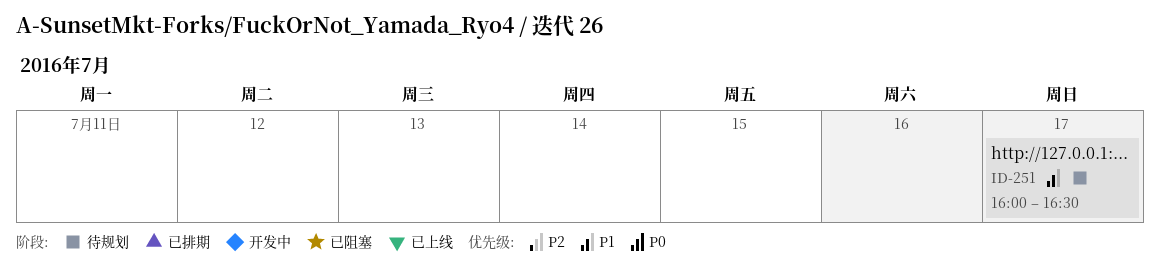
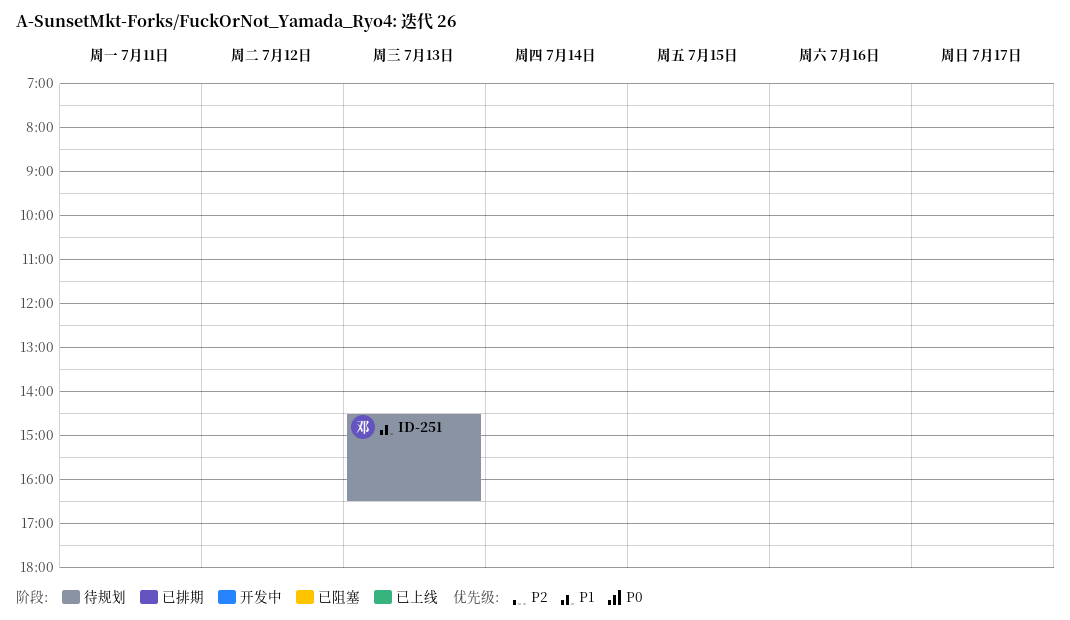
ID-251, day: Jul 17 -> Jul 13
ID-251, begins: 16:00 -> 14:30

